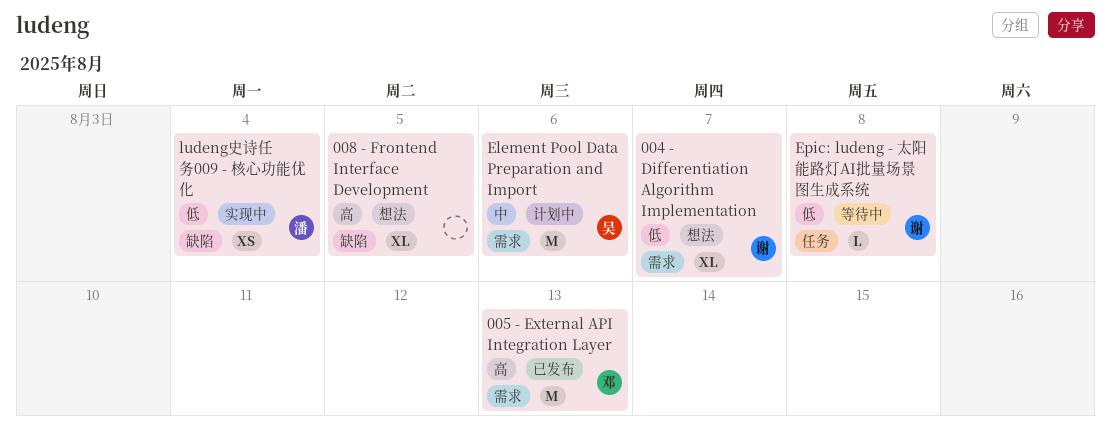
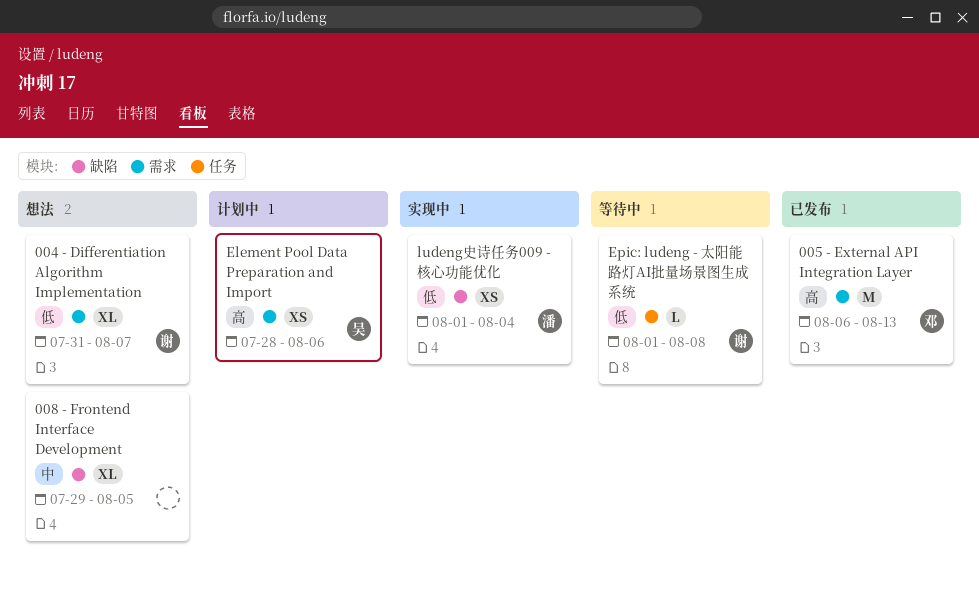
008 - Frontend Interface Development, priority: 高 -> 中
Element Pool Data Preparation and Import, priority: 中 -> 高
Element Pool Data Preparation and Import, estimate: M -> XS

